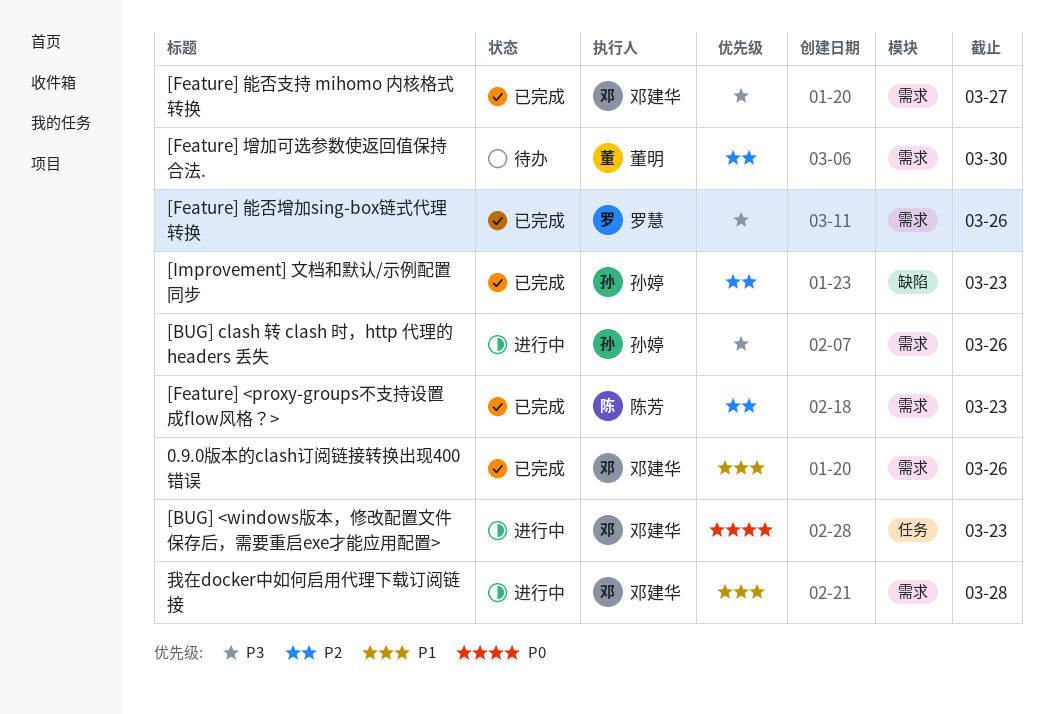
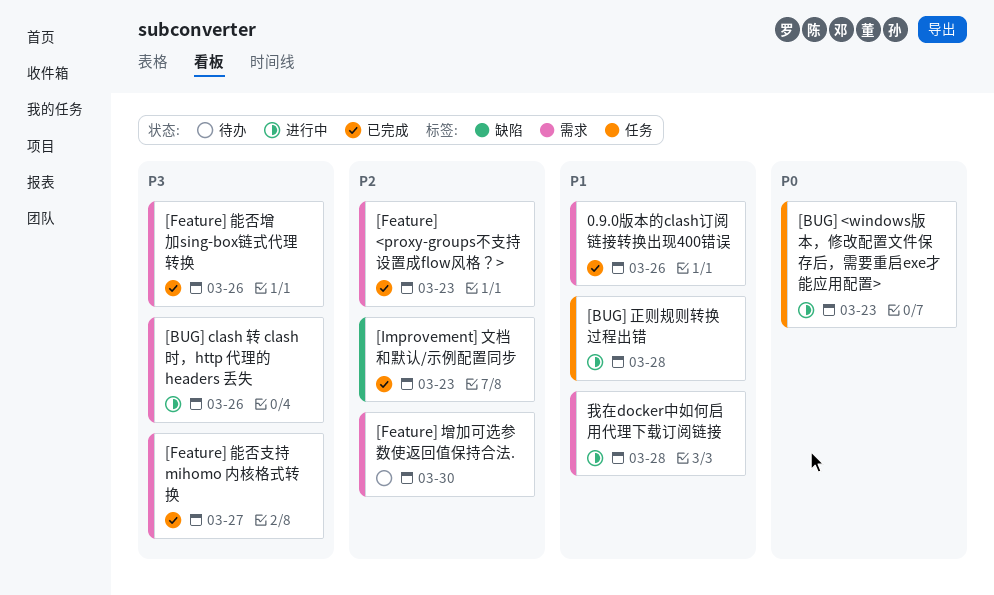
[BUG] 正则规则转换过程出错: none -> present

